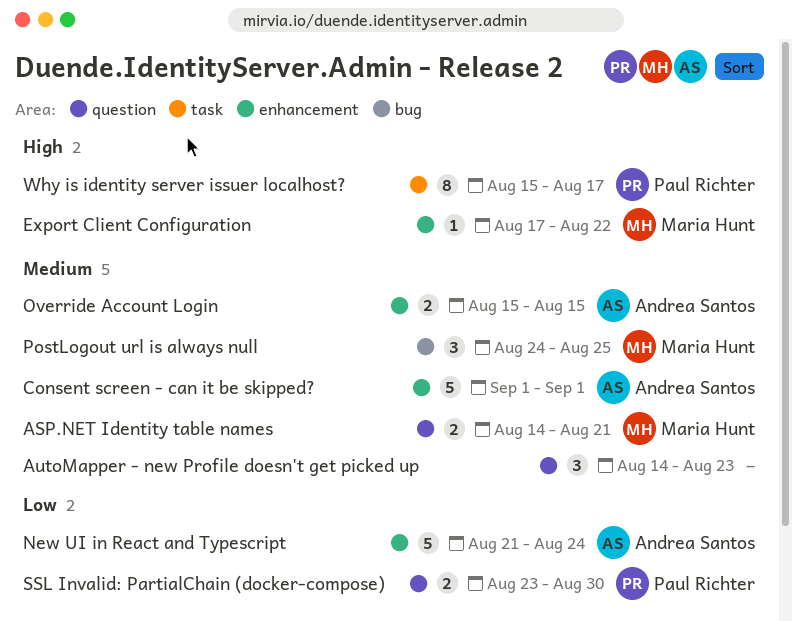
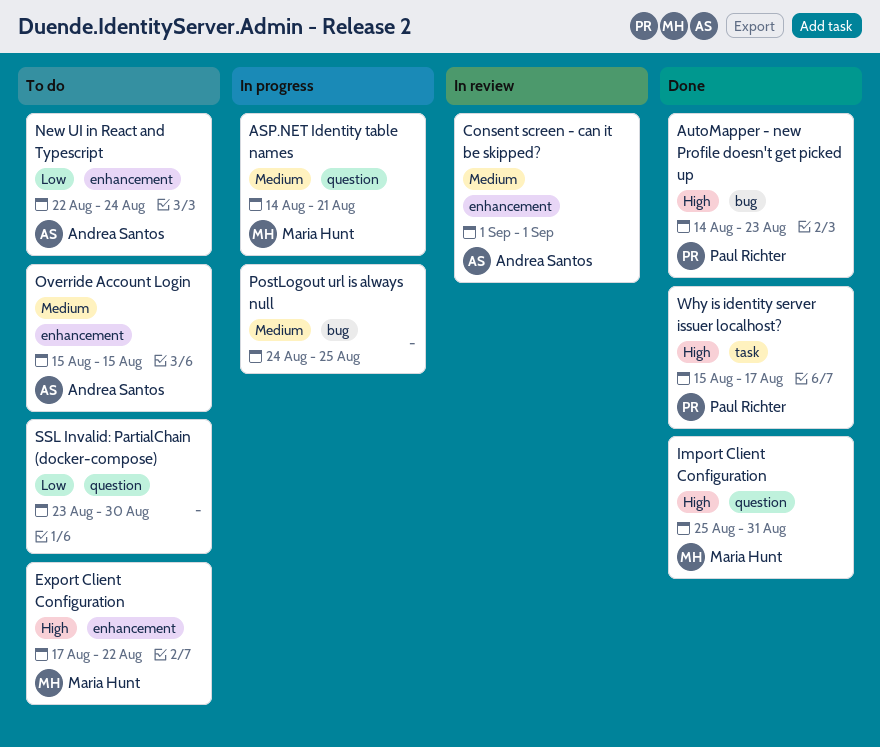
AutoMapper - new Profile doesn't get picked up, owner: none -> Paul Richter
AutoMapper - new Profile doesn't get picked up, priority: Medium -> High
AutoMapper - new Profile doesn't get picked up, label: question -> bug
Import Client Configuration: none -> present
New UI in React and Typescript, start: Aug 21 -> Aug 22
PostLogout url is always null, owner: Maria Hunt -> none
SSL Invalid: PartialChain (docker-compose), owner: Paul Richter -> none

